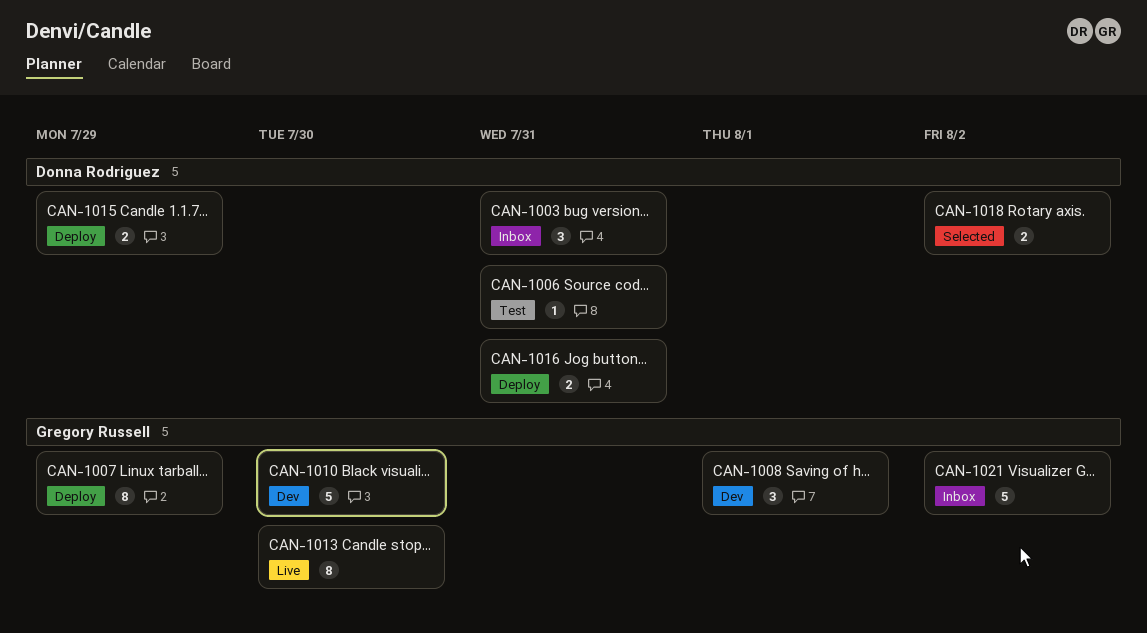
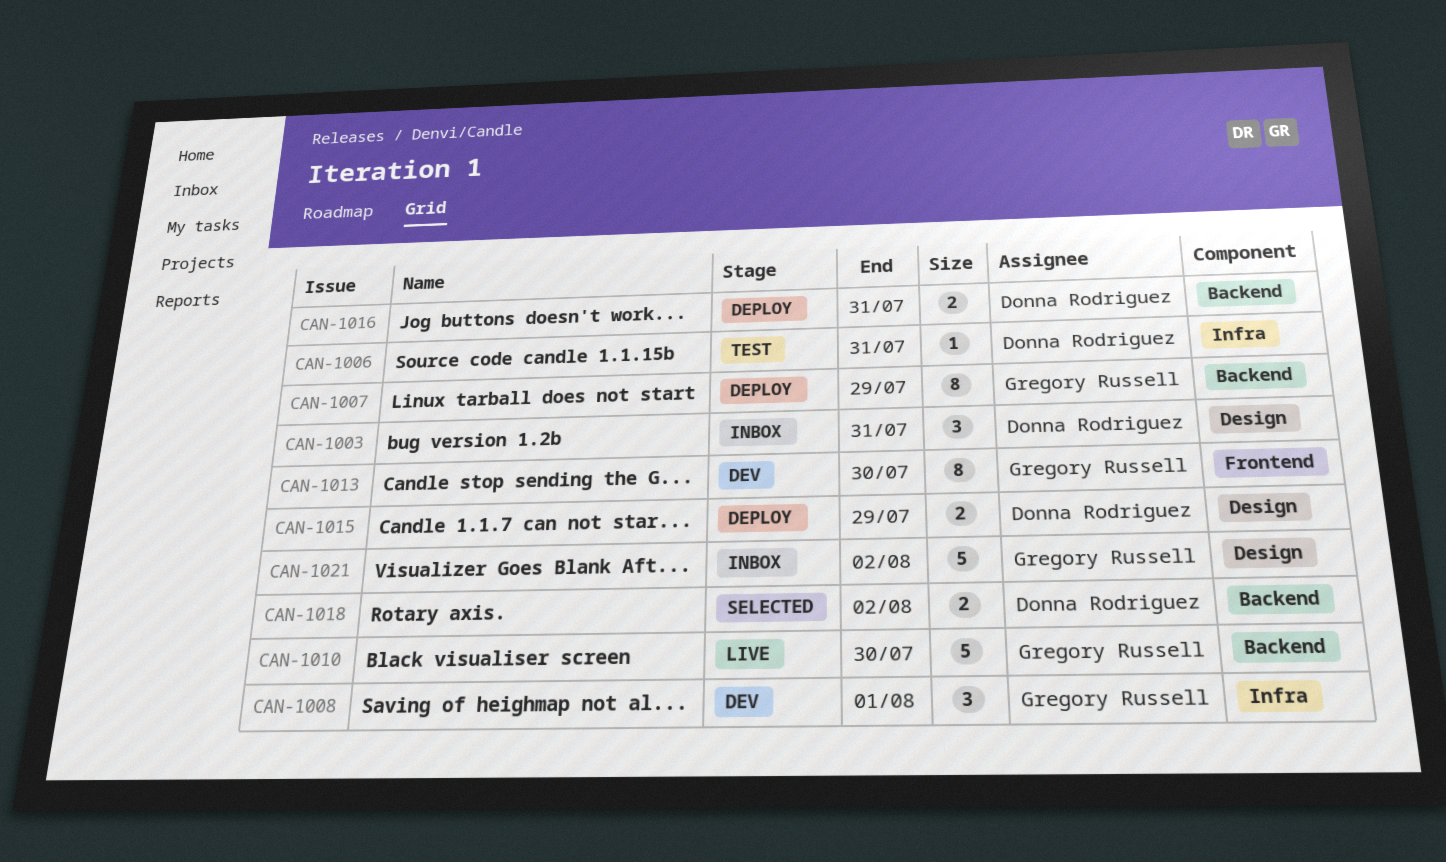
CAN-1010, status: Dev -> Live
CAN-1013, status: Live -> Dev

